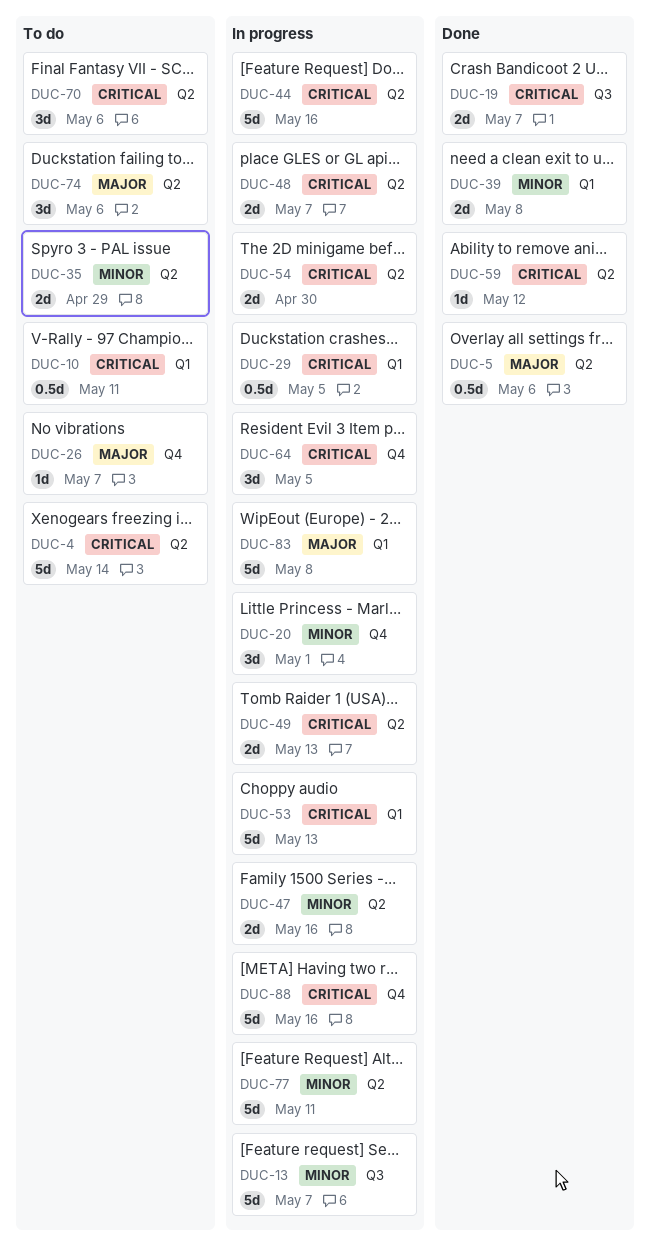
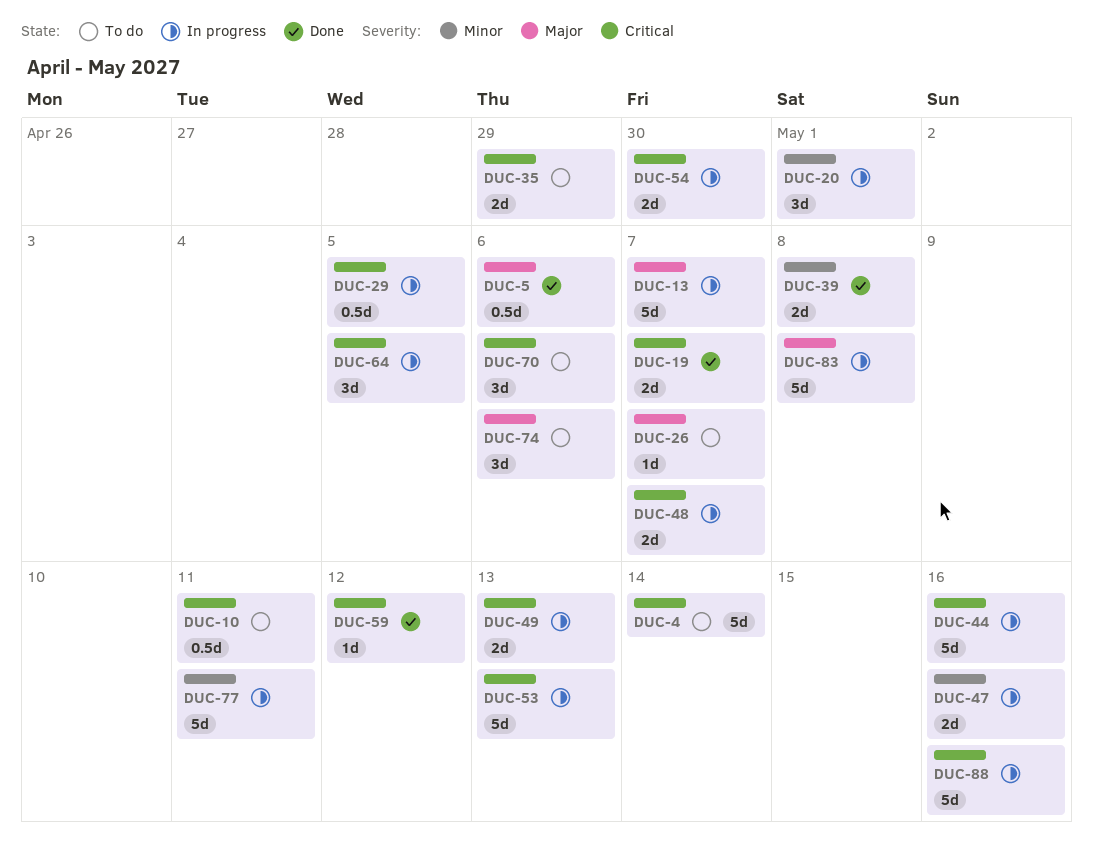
DUC-13, priority: Minor -> Major
DUC-35, priority: Minor -> Critical

